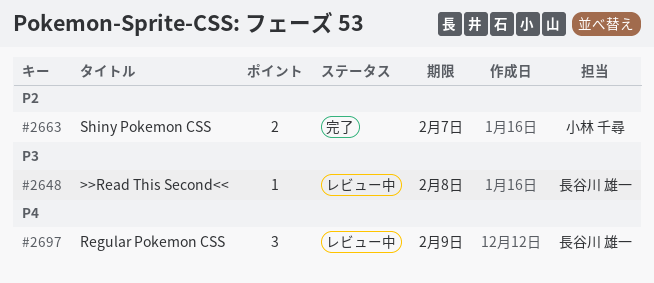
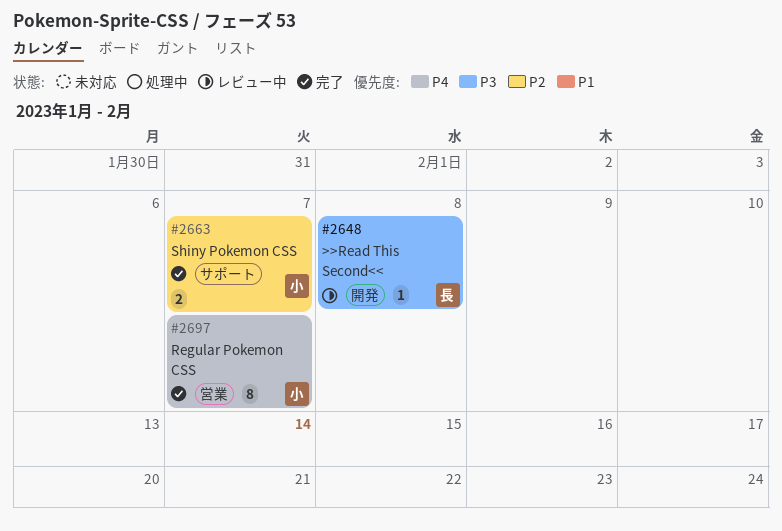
#2697, status: レビュー中 -> 完了
#2697, owner: 長谷川 雄一 -> 小林 千尋
#2697, estimate: 3 -> 8
#2697, due: Feb 9 -> Feb 7

